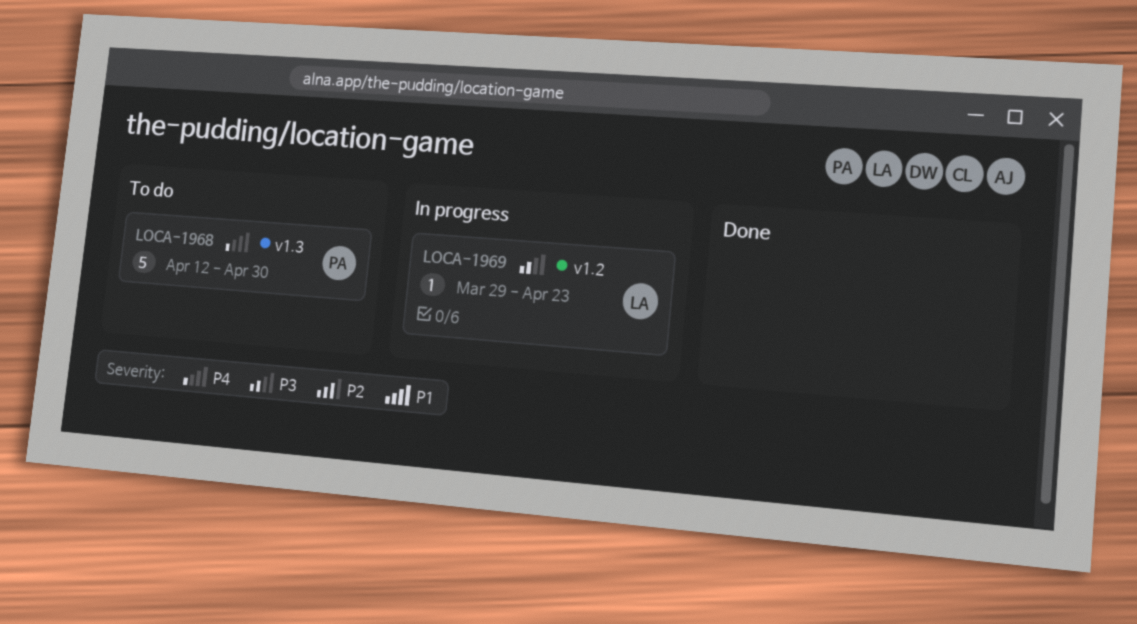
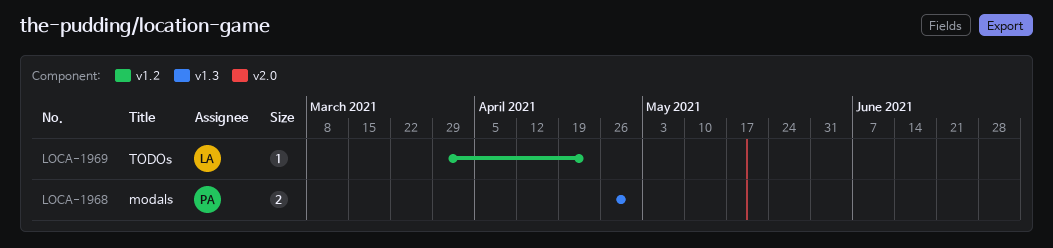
LOCA-1968, estimate: 5 -> 2
LOCA-1968, start: Apr 12 -> Apr 26

